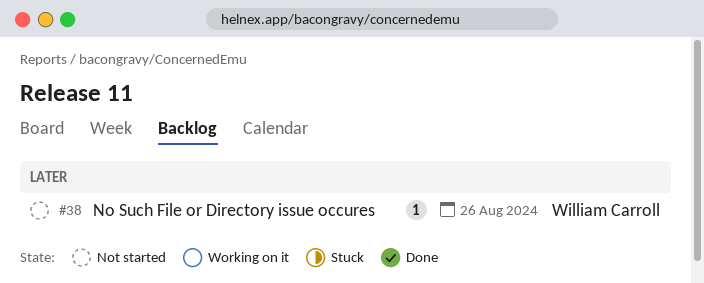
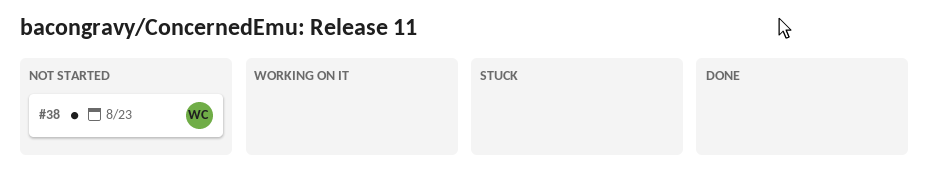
#38, due: Aug 26 -> Aug 23

